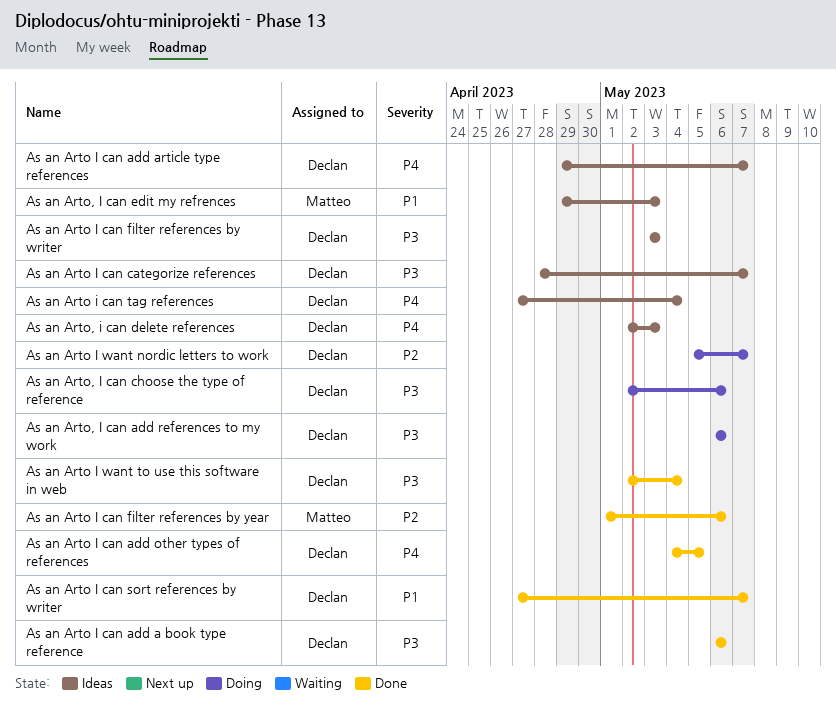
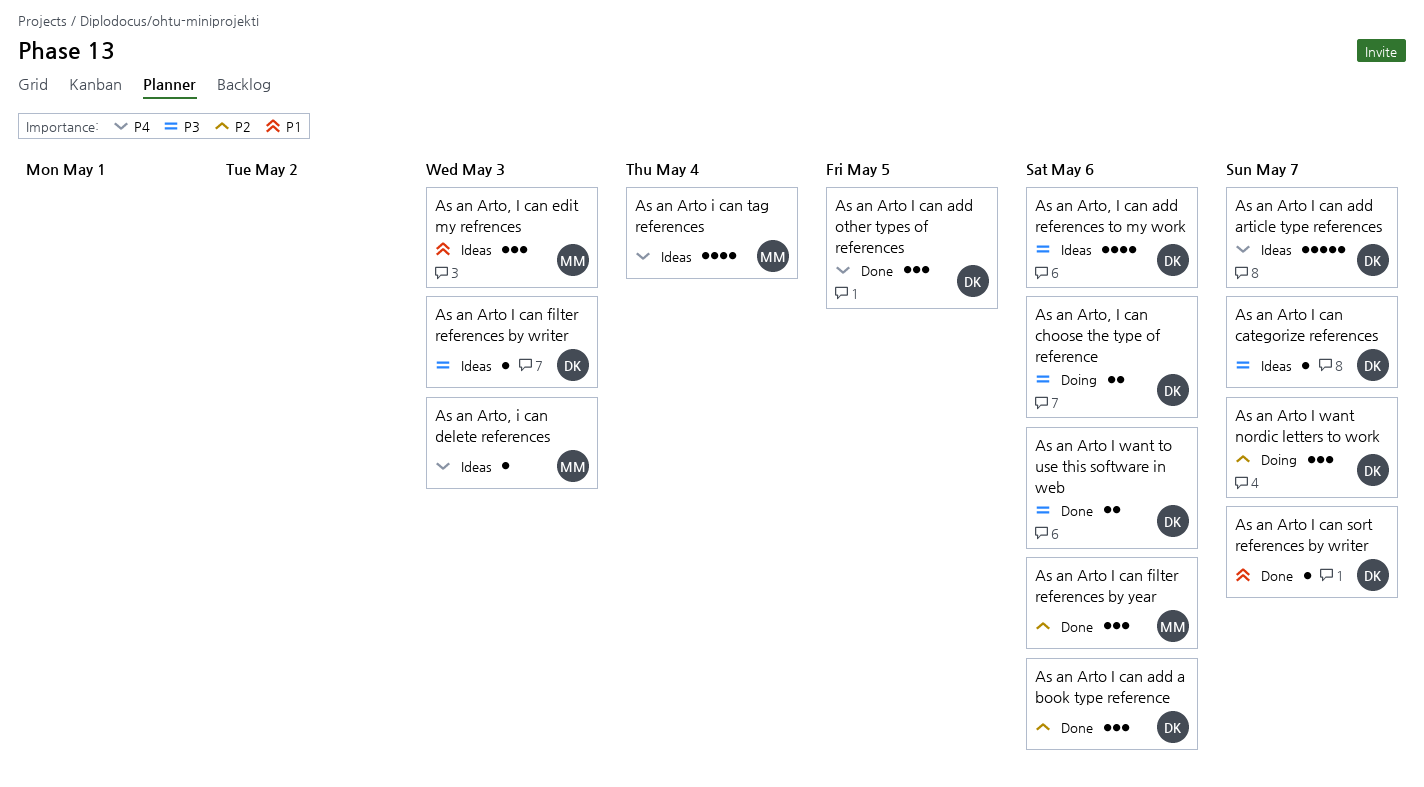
As an Arto I can add a book type reference, priority: P3 -> P2
As an Arto i can tag references, owner: Declan -> Matteo
As an Arto I want to use this software in web, due: May 4 -> May 6
As an Arto, I can add references to my work, status: Doing -> Ideas
As an Arto, i can delete references, owner: Declan -> Matteo

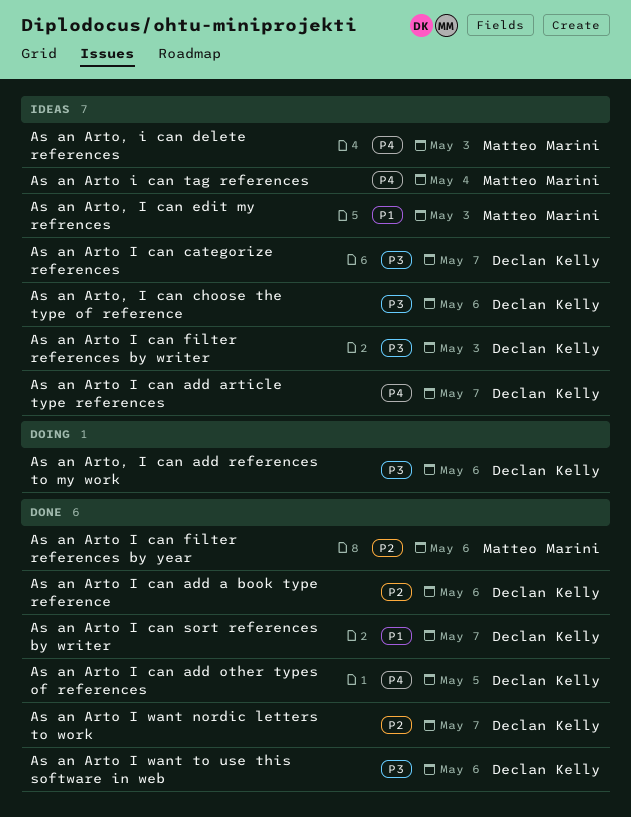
As an Arto I want nordic letters to work, status: Doing -> Done
As an Arto, I can add references to my work, status: Ideas -> Doing
As an Arto, I can choose the type of reference, status: Doing -> Ideas

